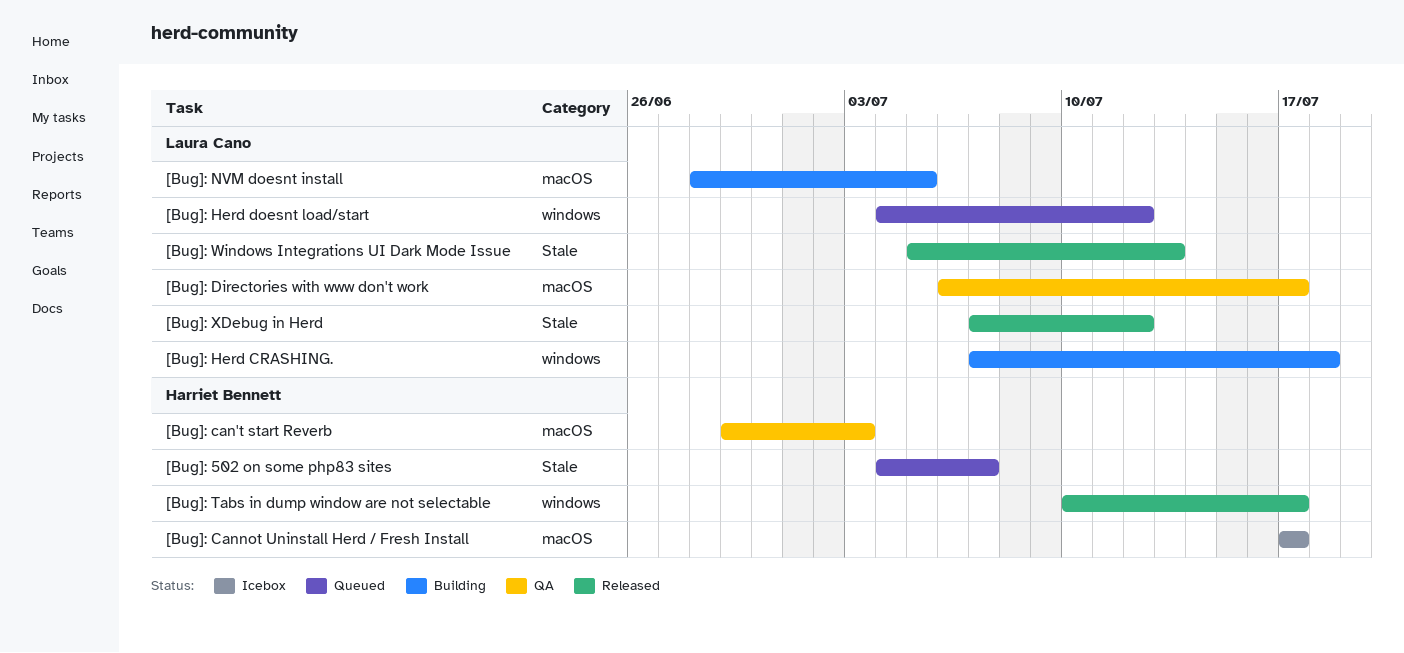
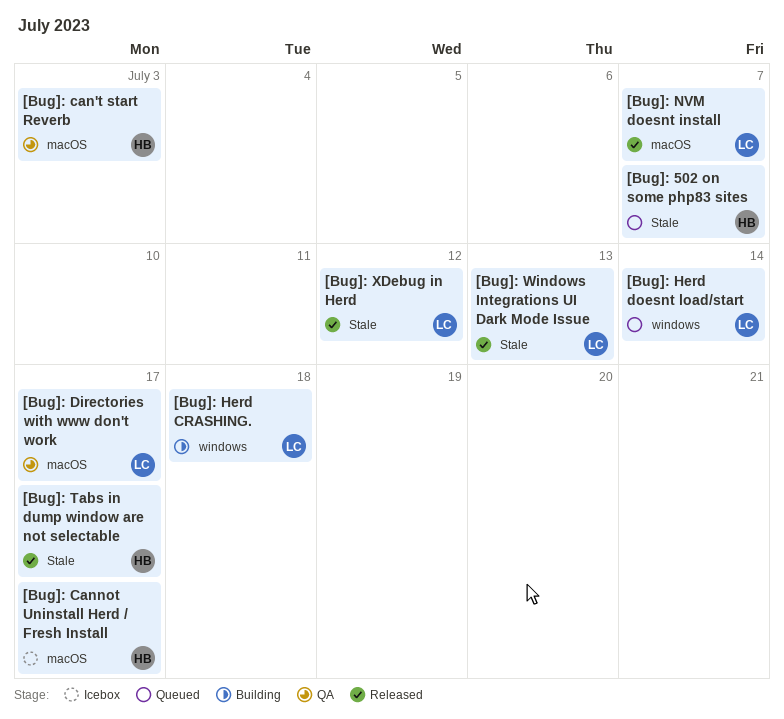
[Bug]: Herd doesnt load/start, due: Jul 12 -> Jul 14
[Bug]: NVM doesnt install, status: Building -> Released
[Bug]: NVM doesnt install, due: Jul 5 -> Jul 7
[Bug]: Tabs in dump window are not selectable, label: windows -> Stale

